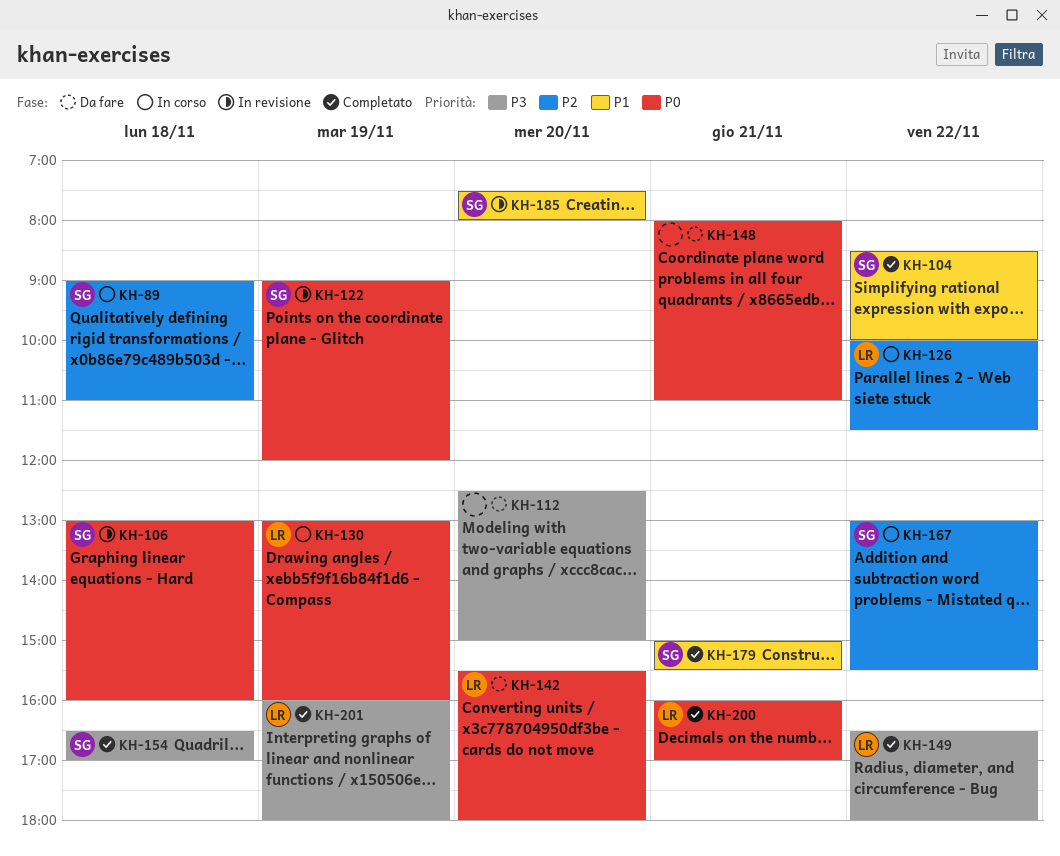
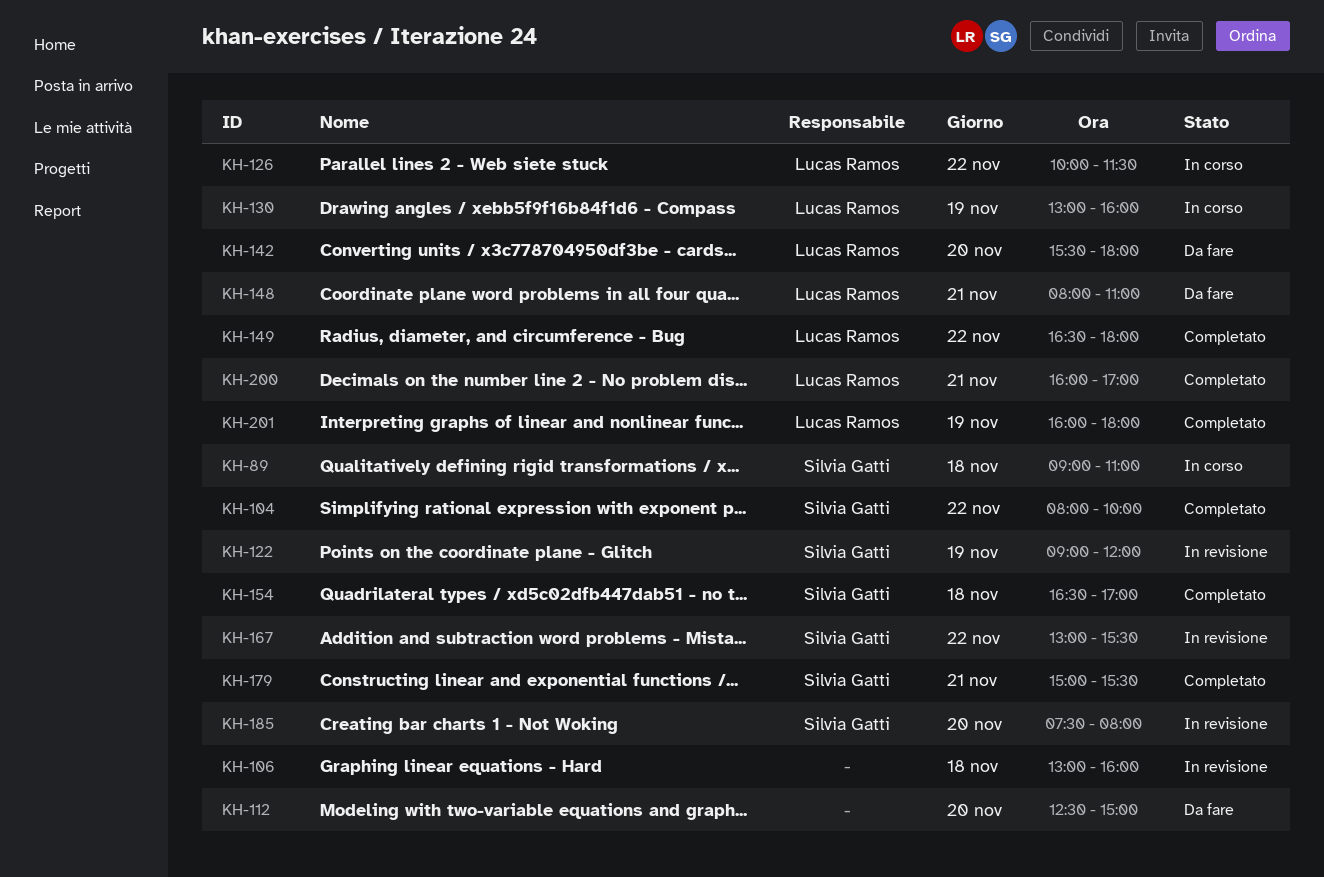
KH-104, begins: 08:30 -> 08:00
KH-106, owner: Silvia Gatti -> none
KH-148, owner: none -> Lucas Ramos
KH-167, status: In corso -> In revisione

